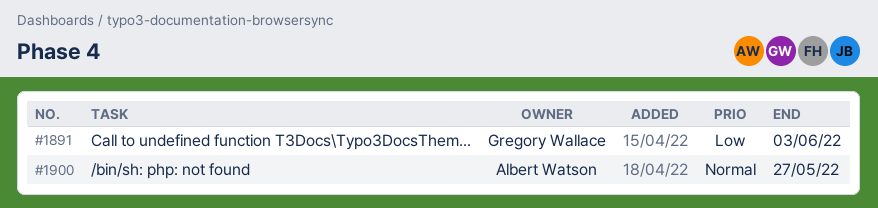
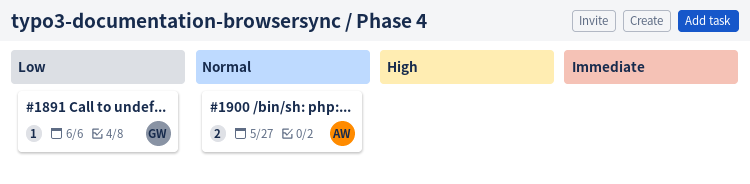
#1891, due: Jun 3 -> Jun 6

